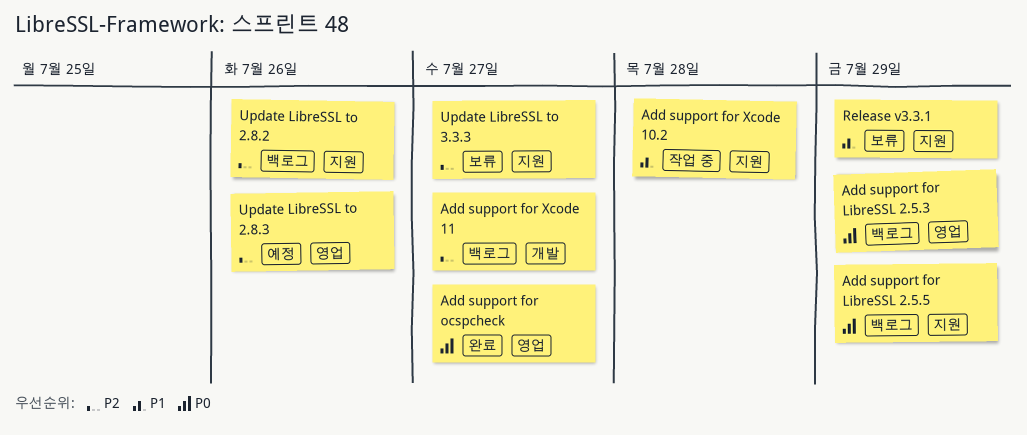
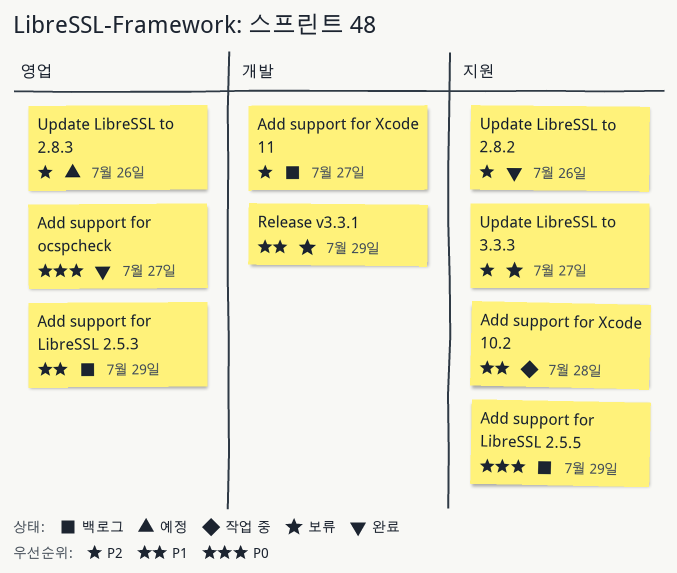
Add support for LibreSSL 2.5.3, priority: P0 -> P1
Release v3.3.1, label: 지원 -> 개발
Update LibreSSL to 2.8.2, status: 백로그 -> 완료

